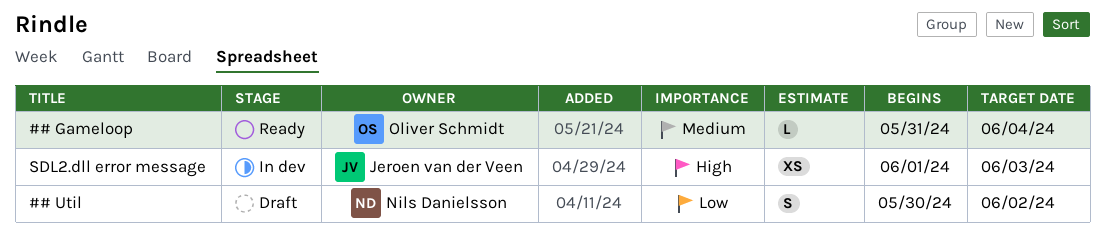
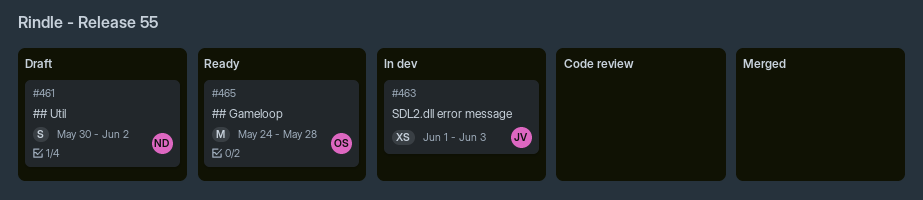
## Gameloop, estimate: L -> M
## Gameloop, start: May 31 -> May 24
## Gameloop, due: Jun 4 -> May 28

